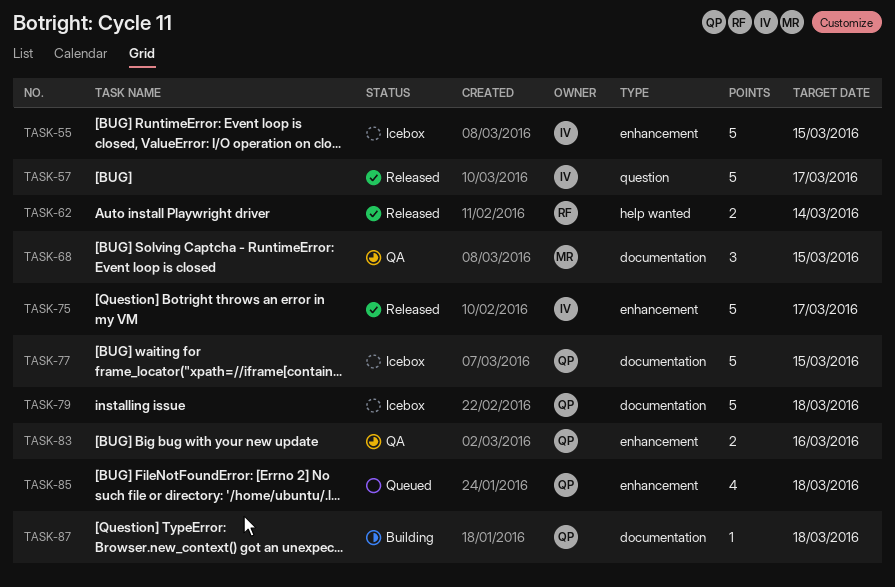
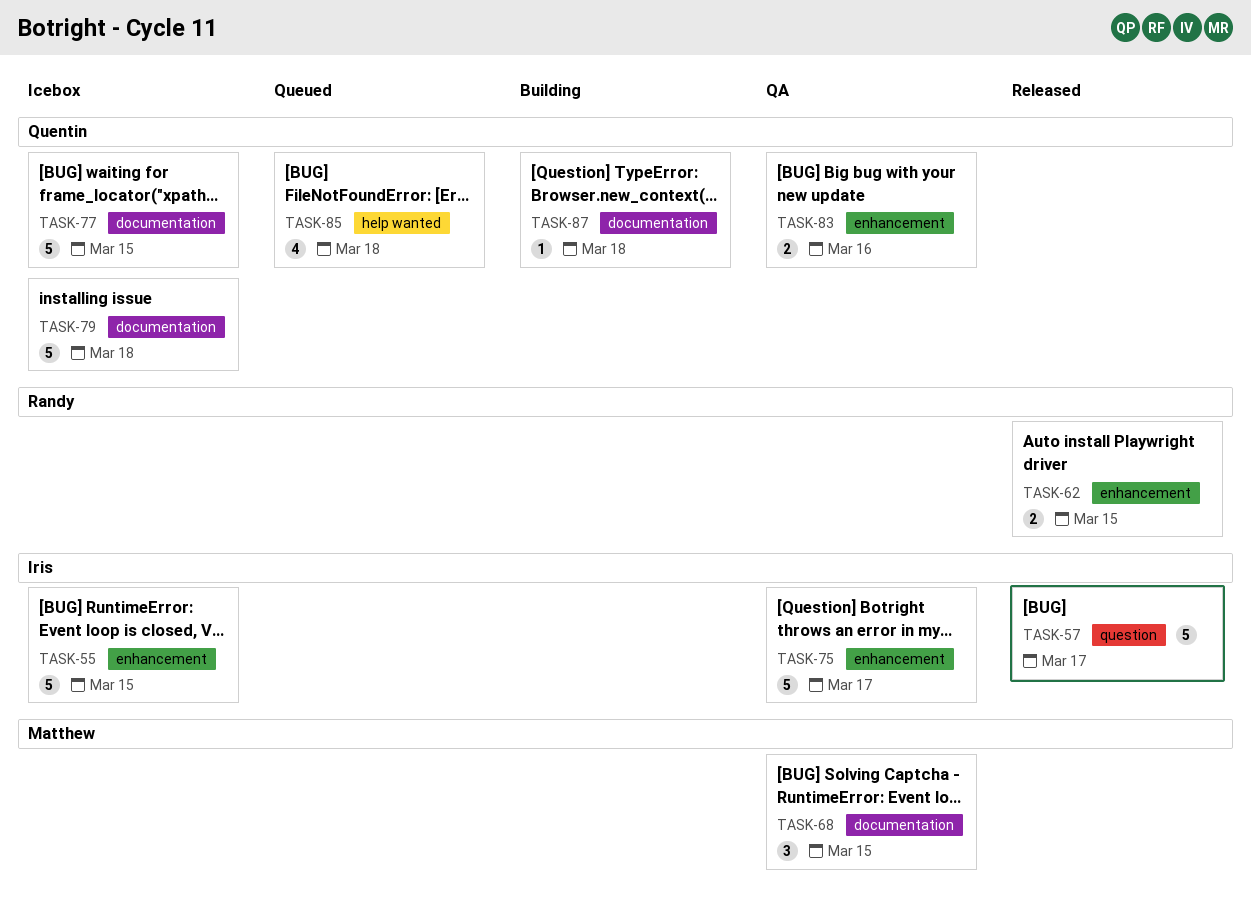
TASK-62, label: help wanted -> enhancement
TASK-62, due: Mar 14 -> Mar 15
TASK-75, status: Released -> QA
TASK-85, label: enhancement -> help wanted

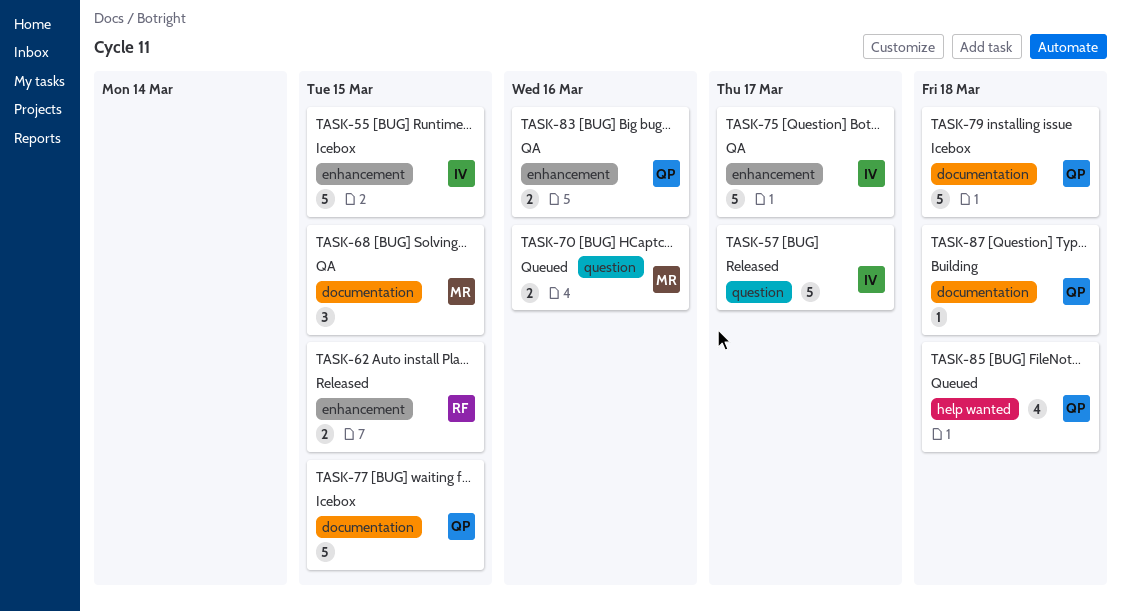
TASK-70: none -> present

